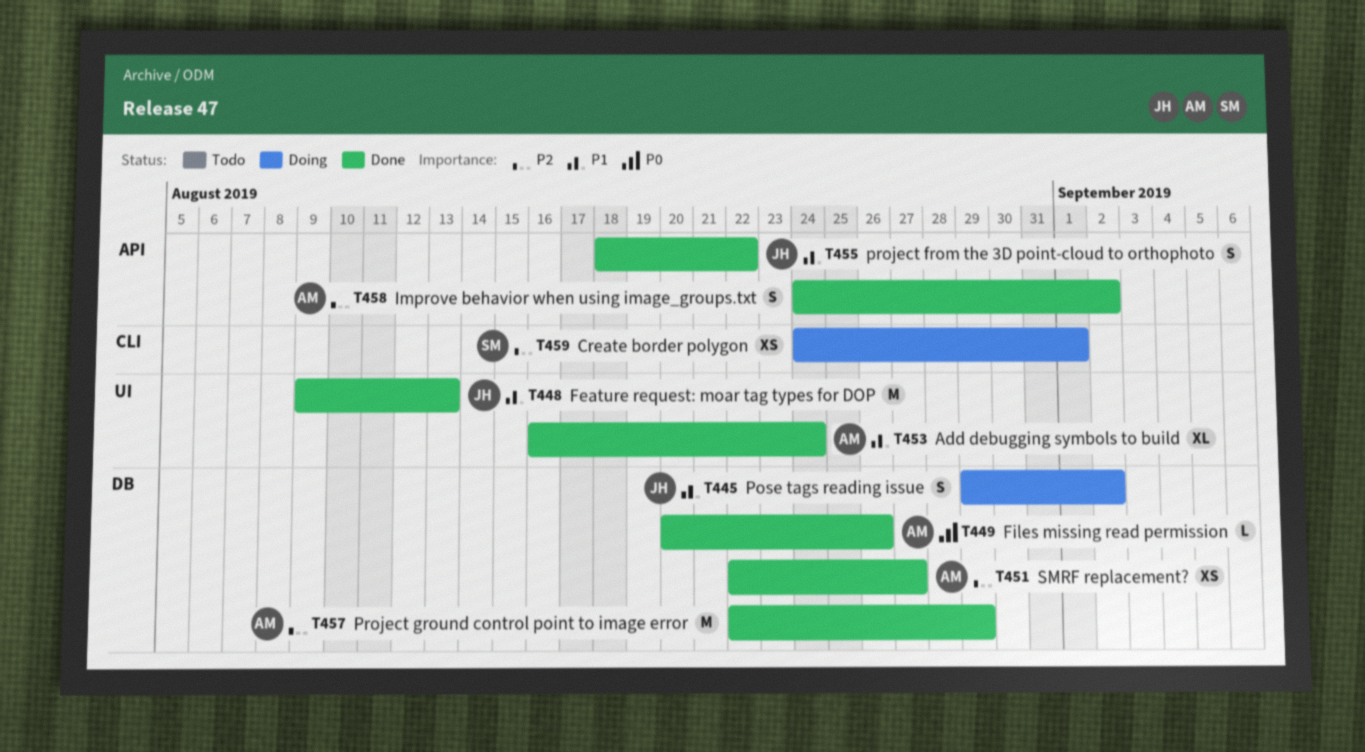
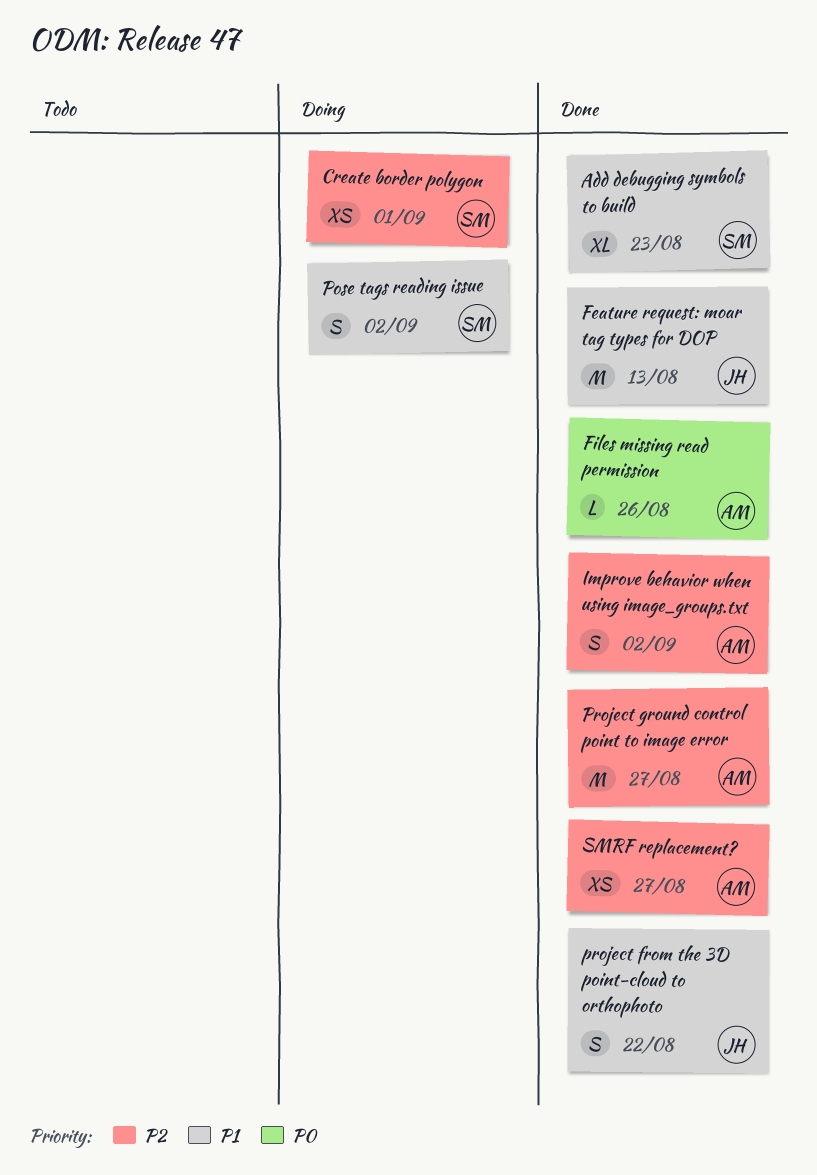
Add debugging symbols to build, owner: AM -> SM
Add debugging symbols to build, due: Aug 24 -> Aug 23
Pose tags reading issue, owner: JH -> SM
Project ground control point to image error, due: Aug 29 -> Aug 27

